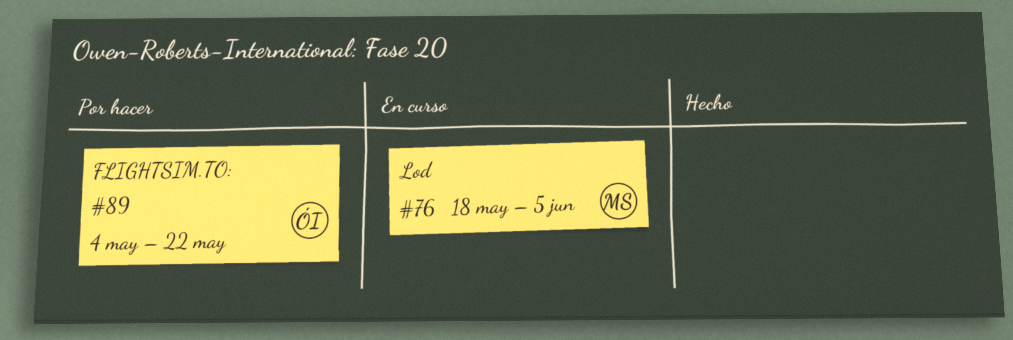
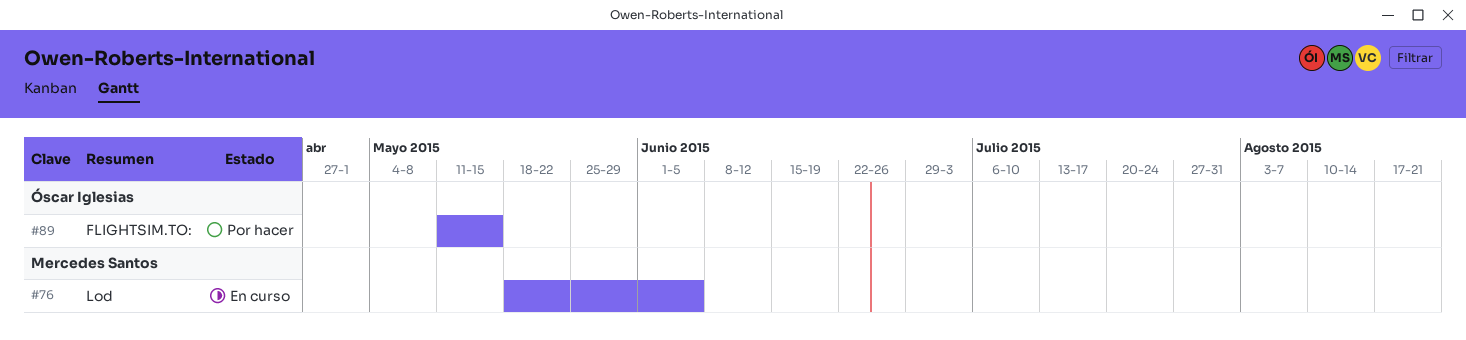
#89, start: May 4 -> May 11
#89, due: May 22 -> May 15

